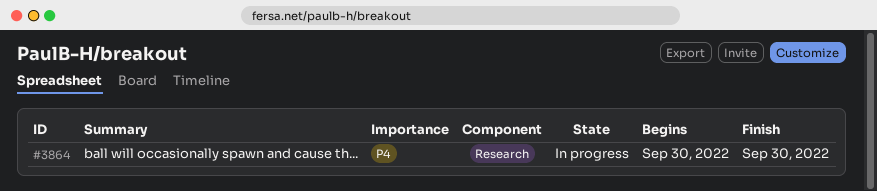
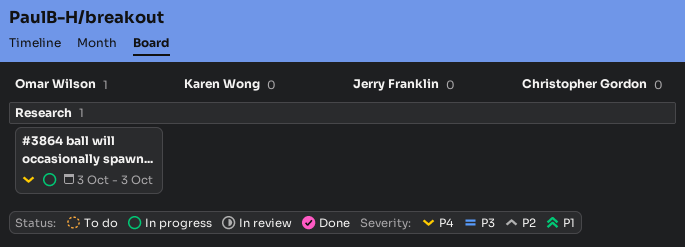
#3864, start: Sep 30 -> Oct 3
#3864, due: Sep 30 -> Oct 3

